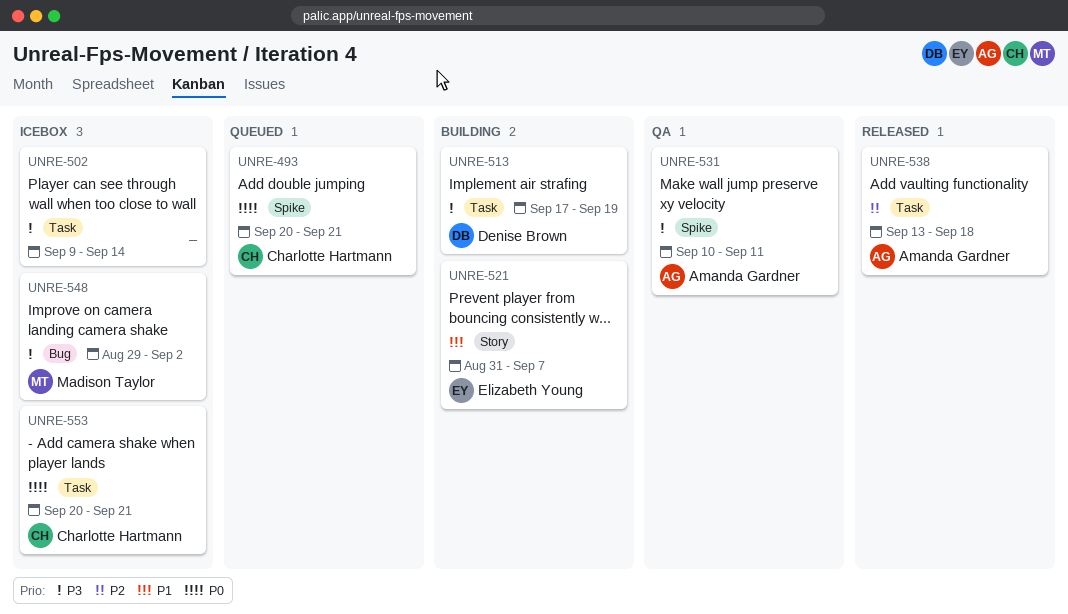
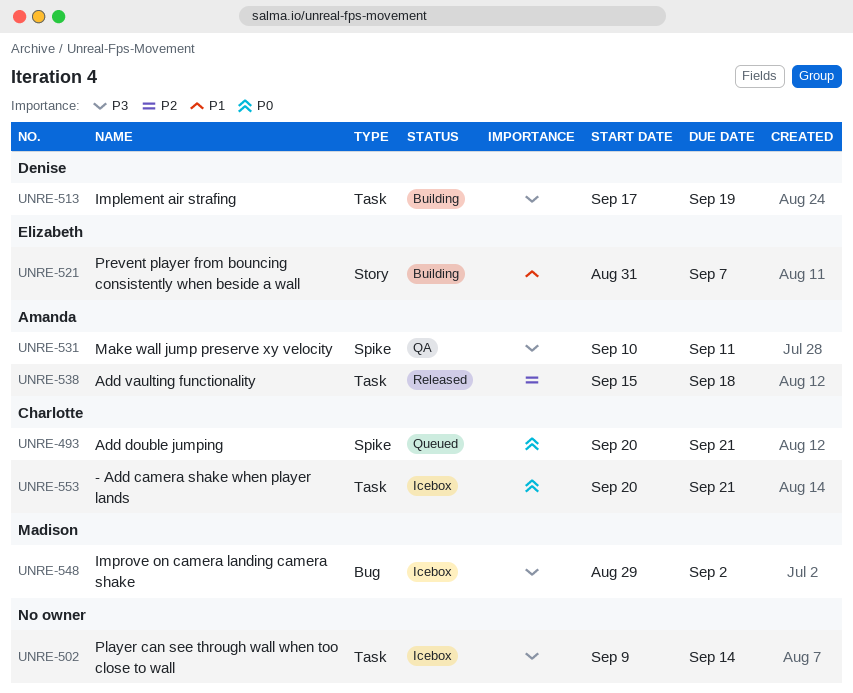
UNRE-538, start: Sep 13 -> Sep 15

